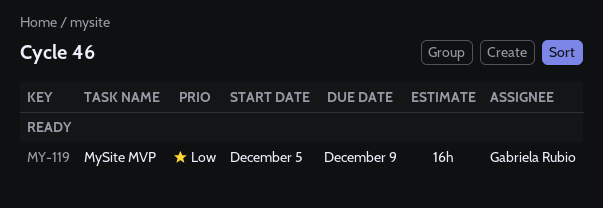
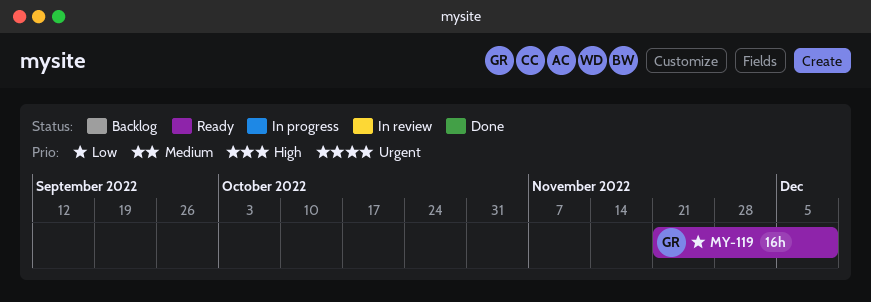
MY-119, start: Dec 5 -> Nov 21

